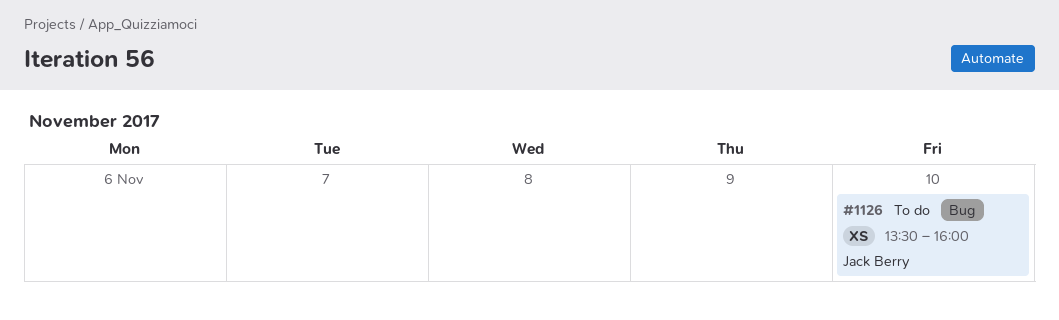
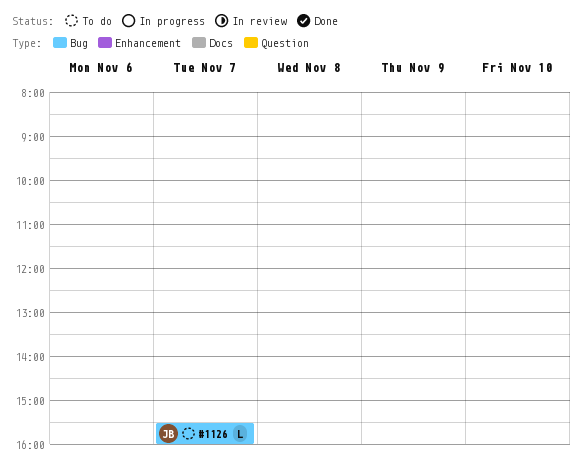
#1126, estimate: XS -> L
#1126, day: Nov 10 -> Nov 7
#1126, begins: 13:30 -> 15:30

